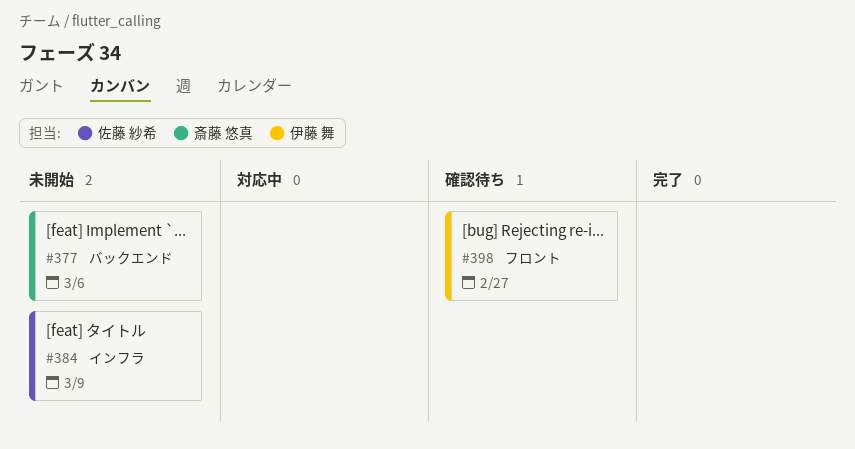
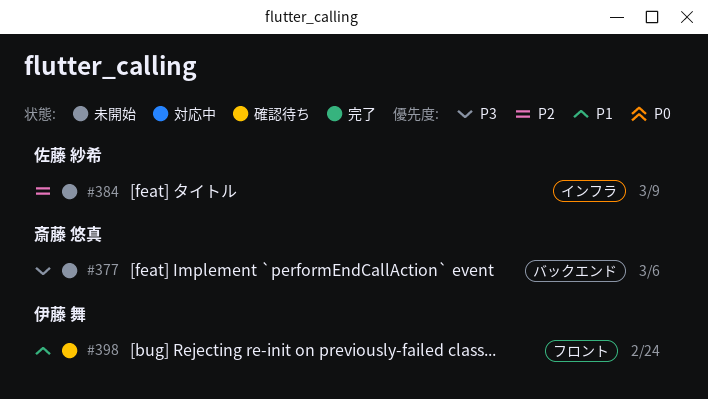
#398, due: Feb 27 -> Feb 24

